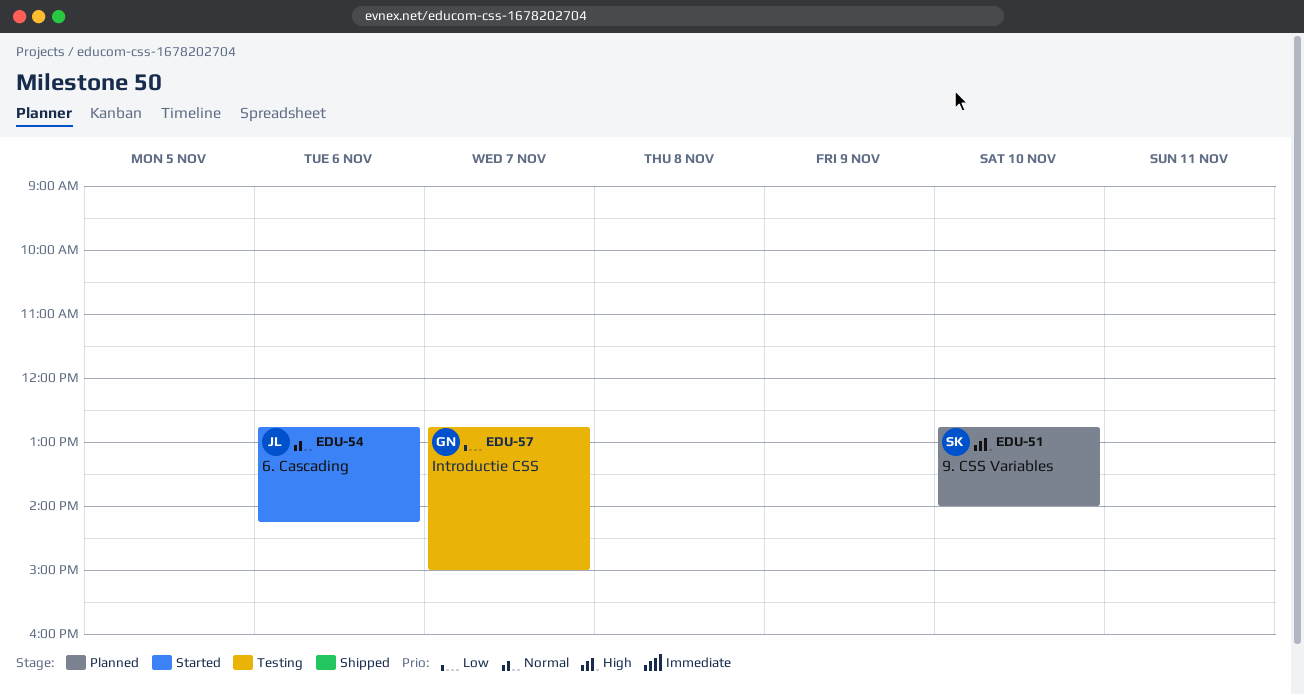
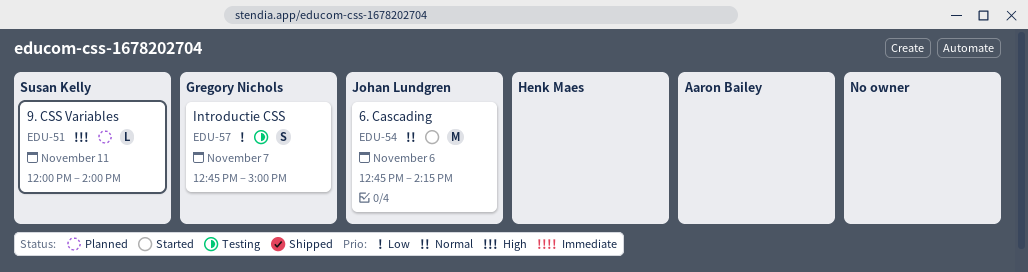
EDU-51, day: Nov 10 -> Nov 11
EDU-51, begins: 12:45 -> 12:00

